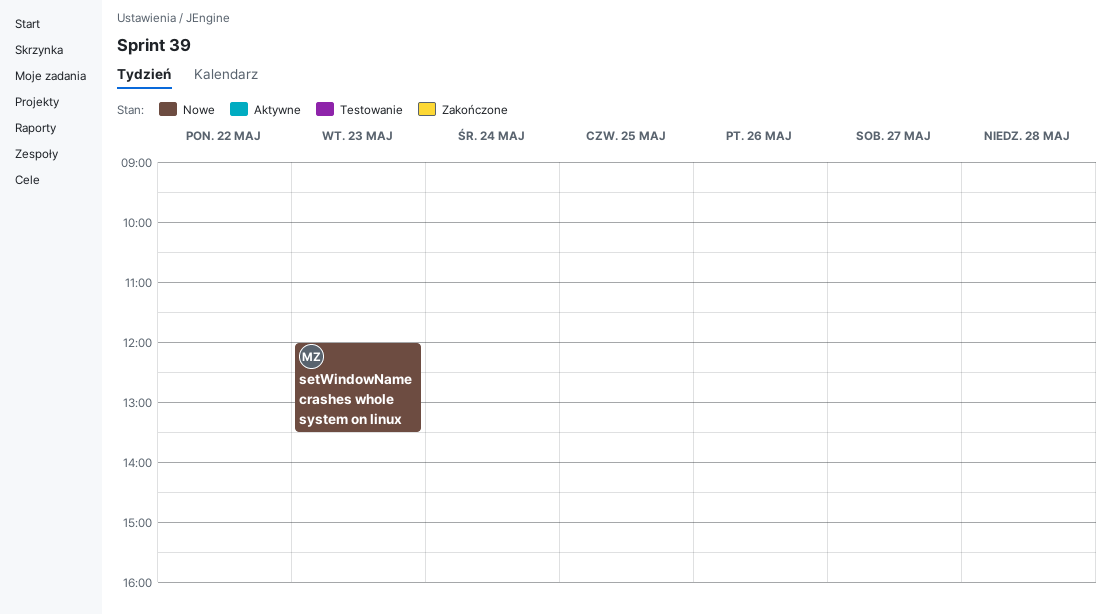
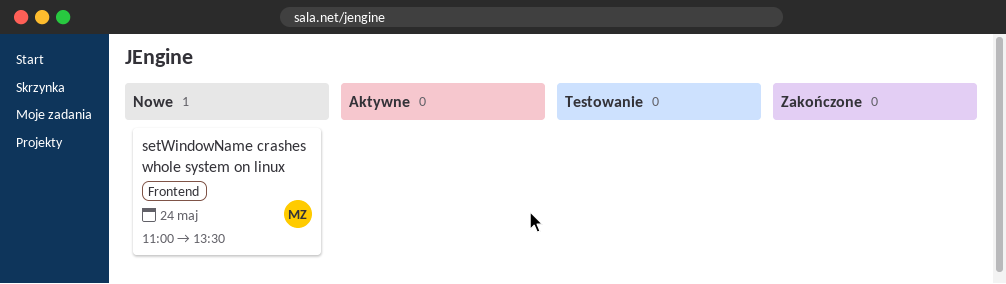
setWindowName crashes whole system on linux, day: May 23 -> May 24
setWindowName crashes whole system on linux, begins: 12:00 -> 11:00

